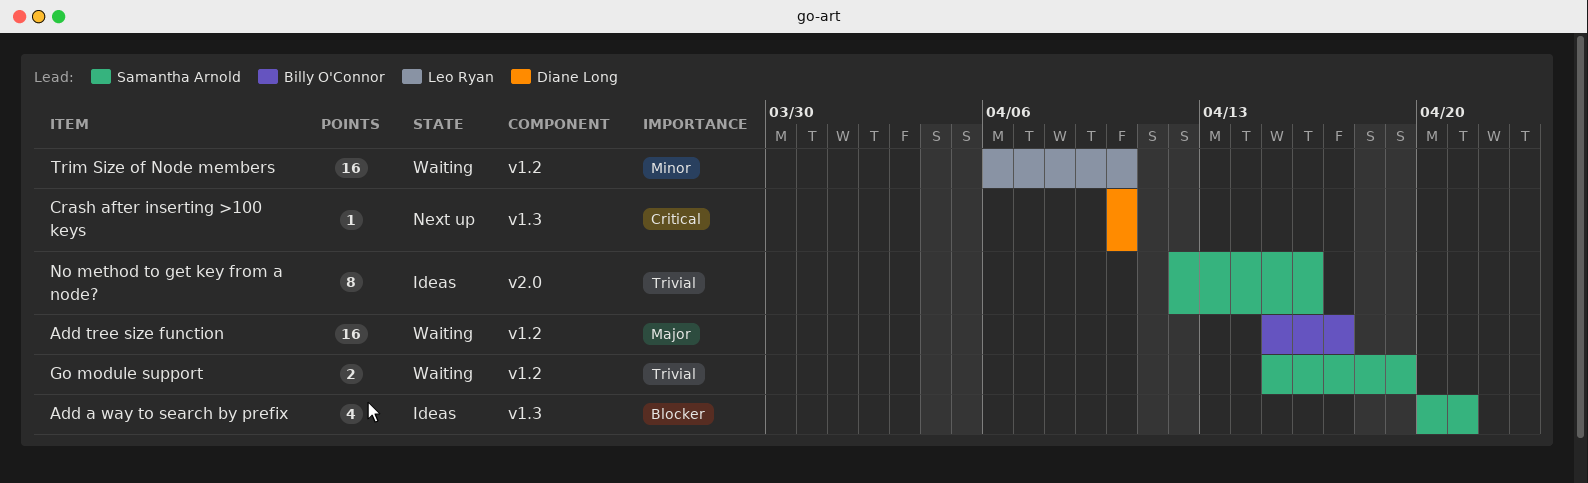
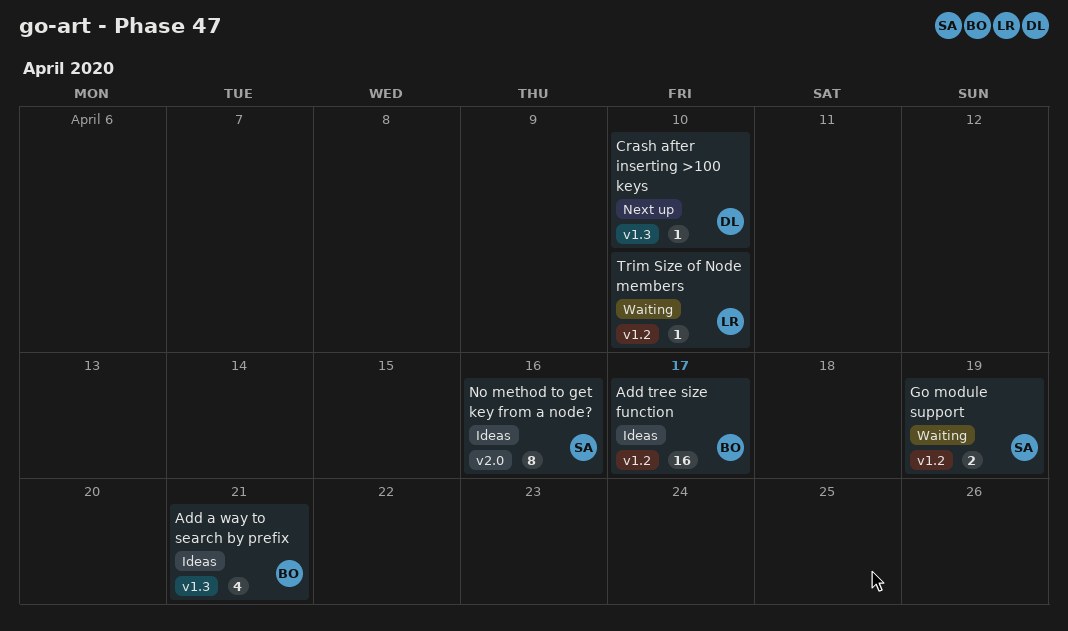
Add a way to search by prefix, owner: Samantha Arnold -> Billy O'Connor
Add tree size function, status: Waiting -> Ideas
Trim Size of Node members, estimate: 16 -> 1

